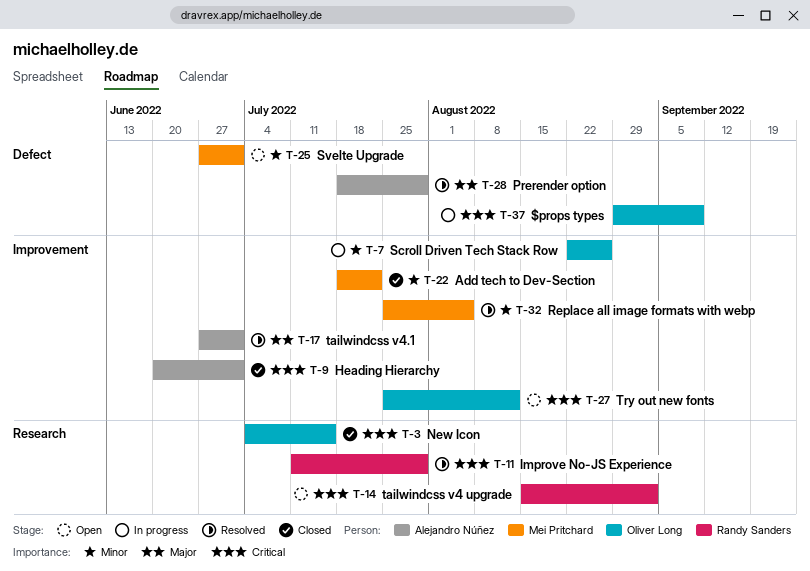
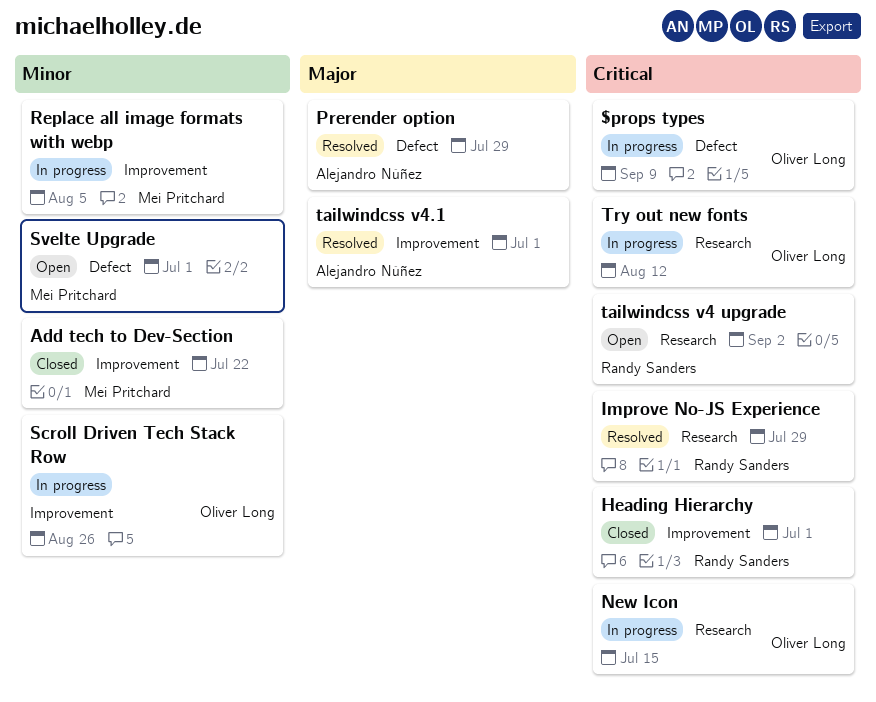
Heading Hierarchy, owner: Alejandro Núñez -> Randy Sanders
New Icon, status: Closed -> In progress
Replace all image formats with webp, status: Resolved -> In progress
Try out new fonts, status: Open -> In progress
Try out new fonts, label: Improvement -> Research

